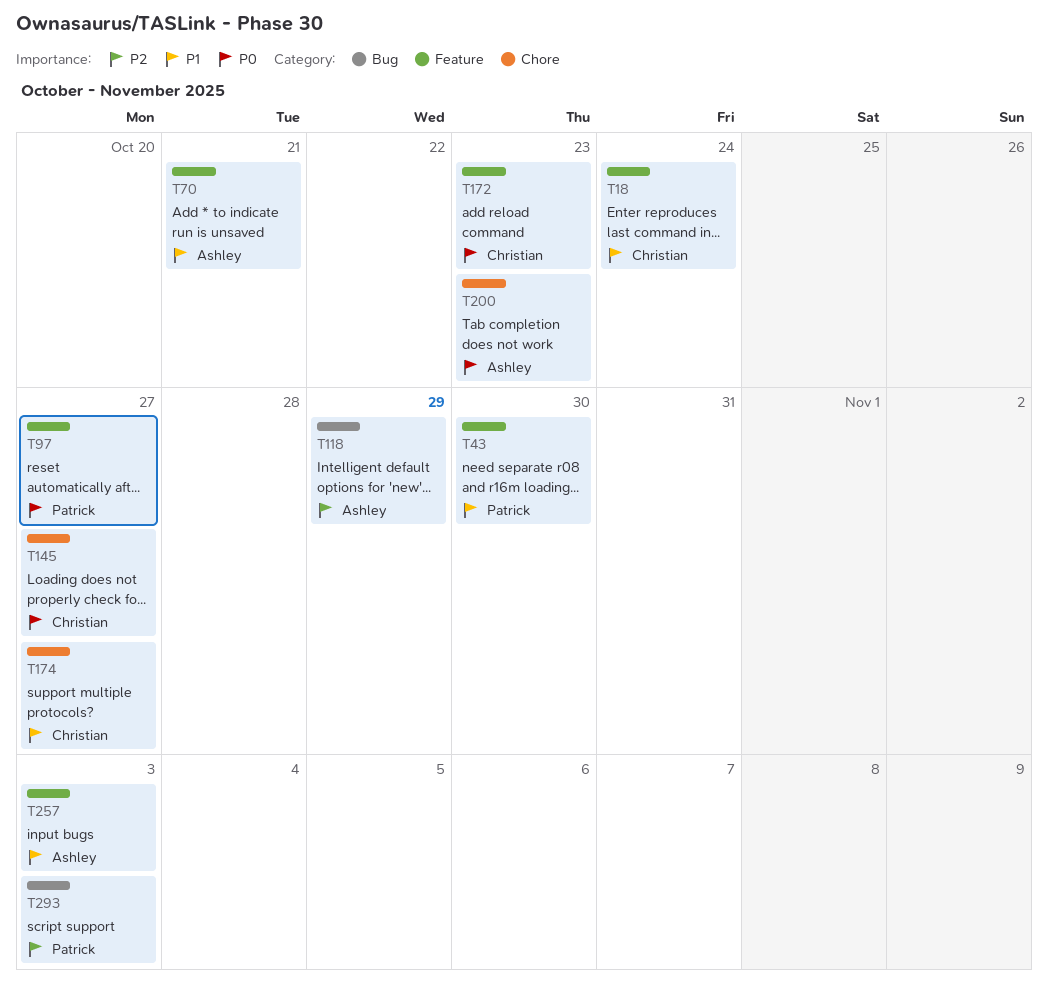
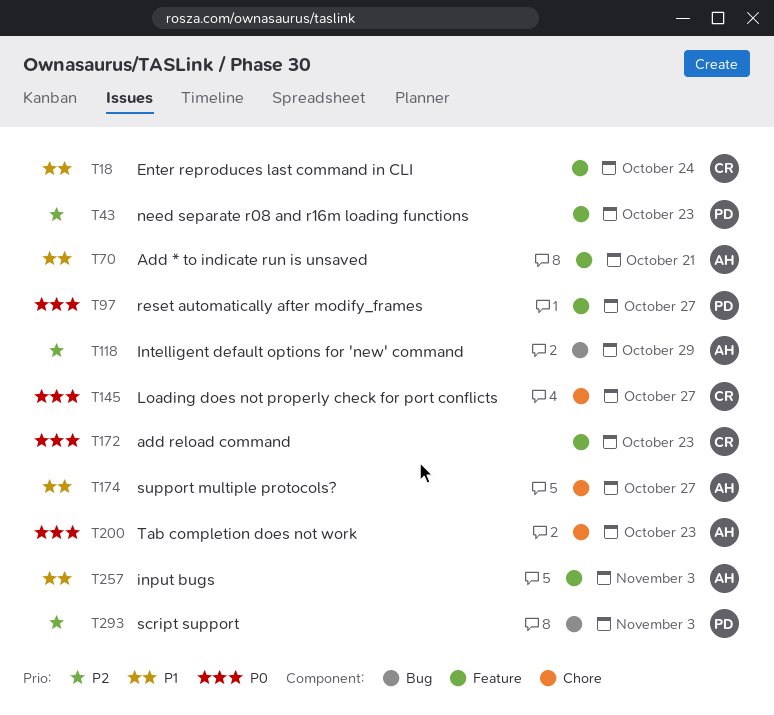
T43, priority: P1 -> P2
T43, due: Oct 30 -> Oct 23
T174, owner: Christian -> Ashley

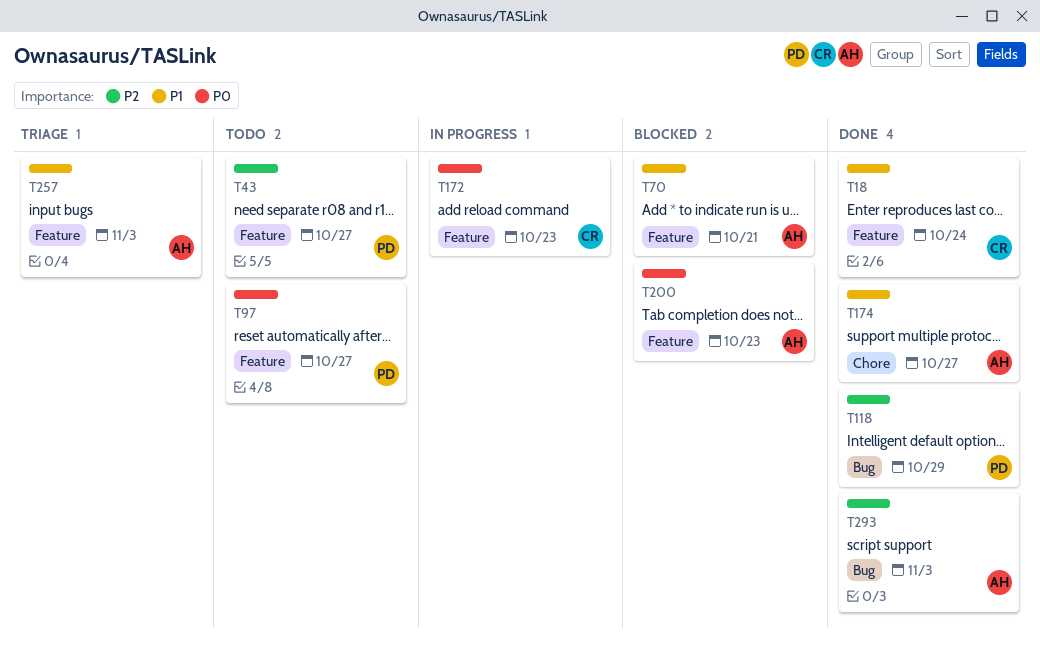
T43, due: Oct 23 -> Oct 27
T118, owner: AH -> PD
T145: present -> none
T200, label: Chore -> Feature
T293, owner: PD -> AH

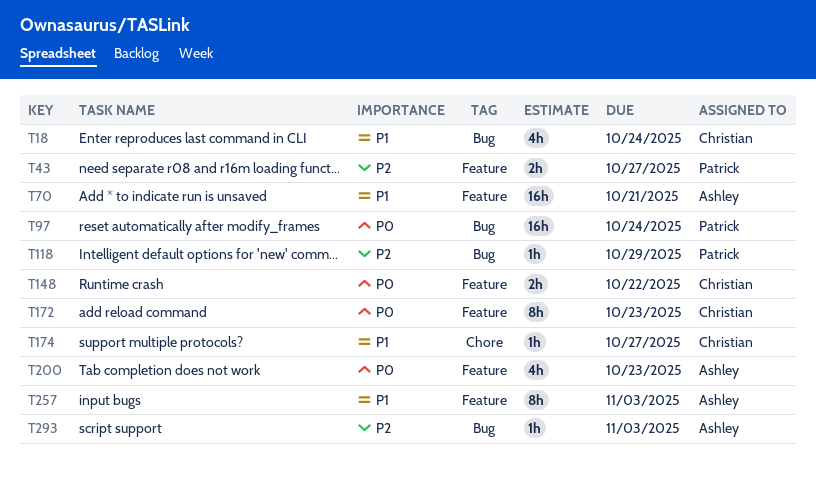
T18, label: Feature -> Bug
T97, label: Feature -> Bug
T97, due: Oct 27 -> Oct 24
T148: none -> present
T174, owner: Ashley -> Christian

